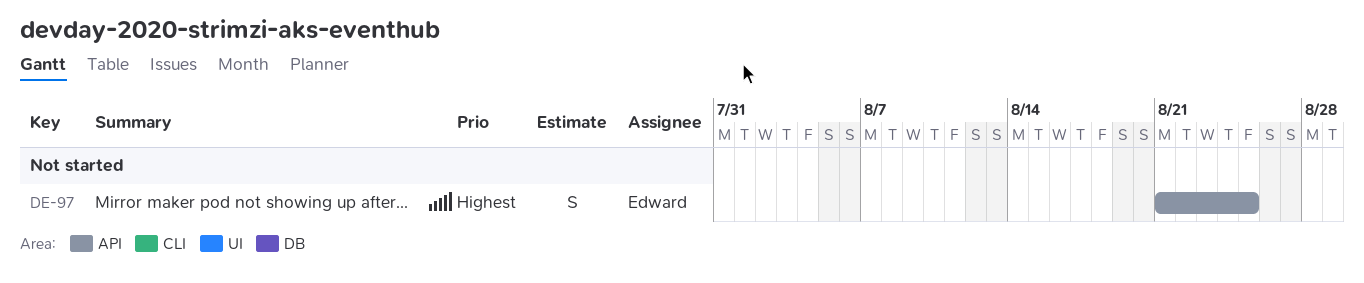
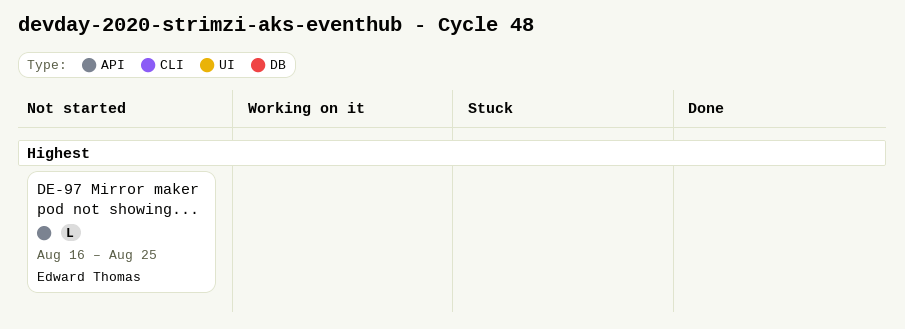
DE-97, estimate: S -> L
DE-97, start: Aug 21 -> Aug 16

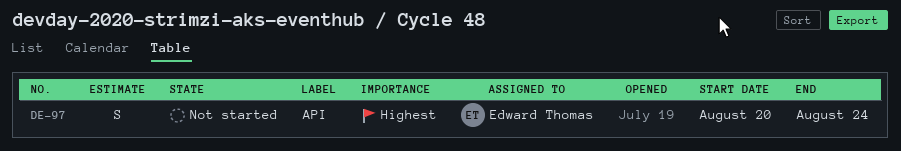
DE-97, estimate: L -> S
DE-97, start: Aug 16 -> Aug 20
DE-97, due: Aug 25 -> Aug 24

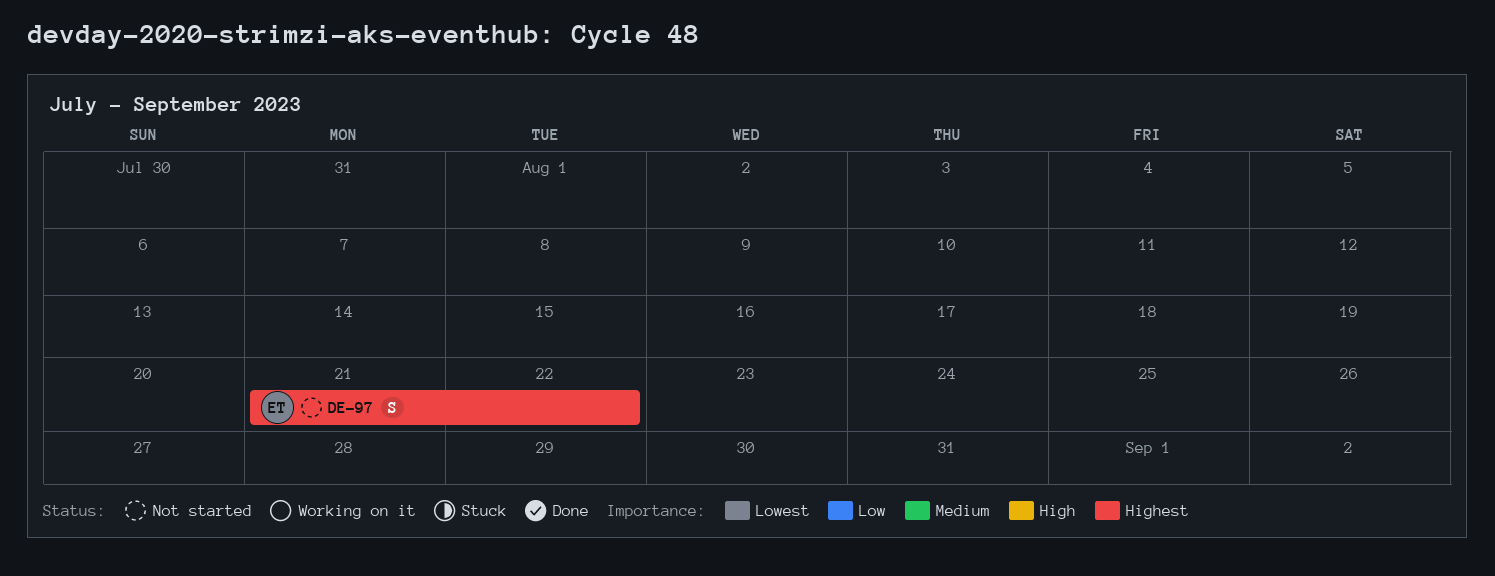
DE-97, start: Aug 20 -> Aug 21
DE-97, due: Aug 24 -> Aug 22

